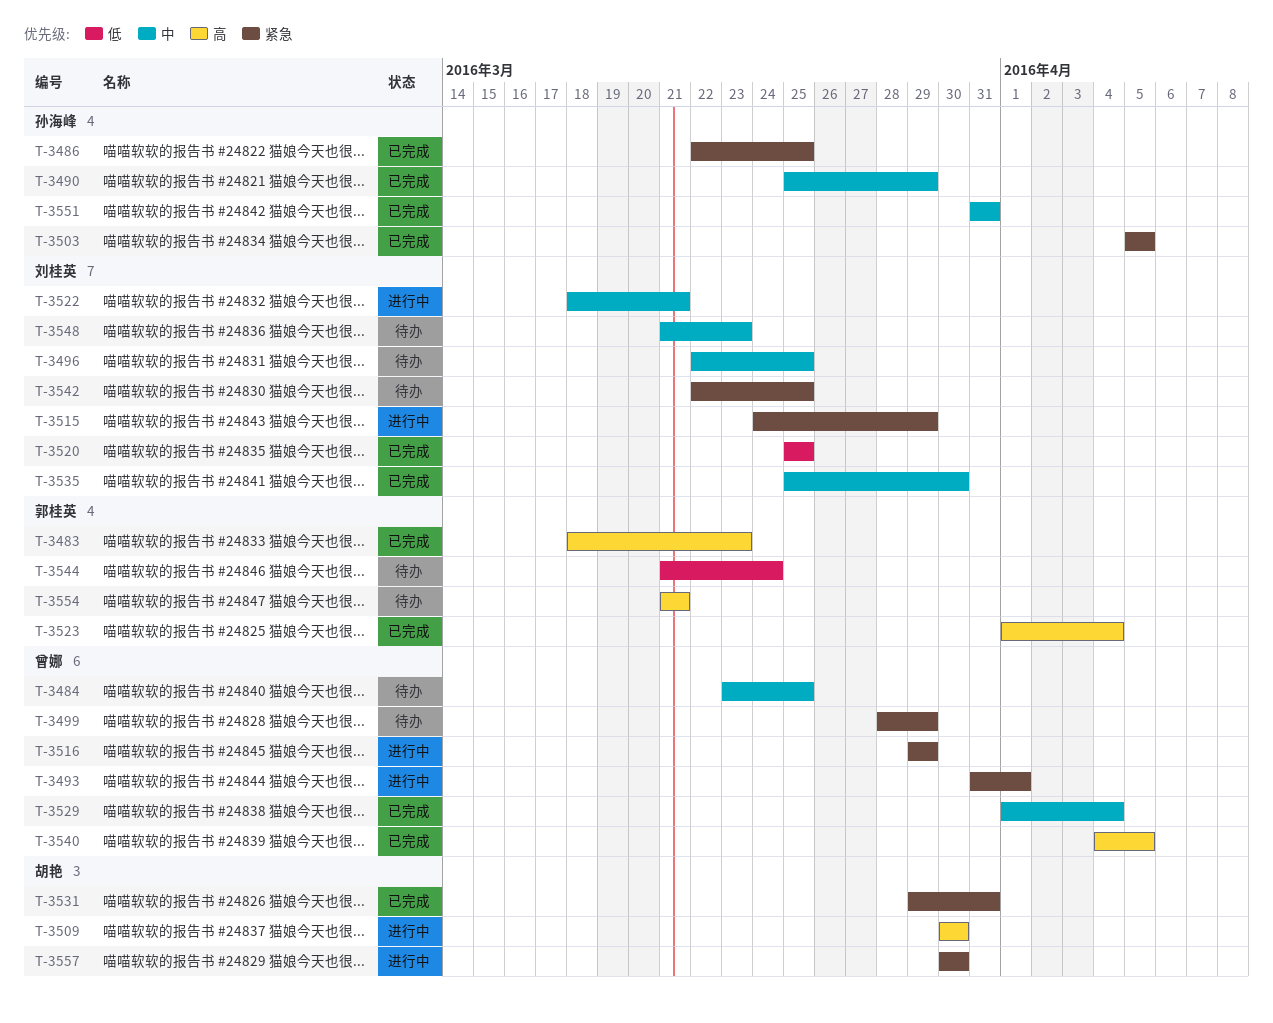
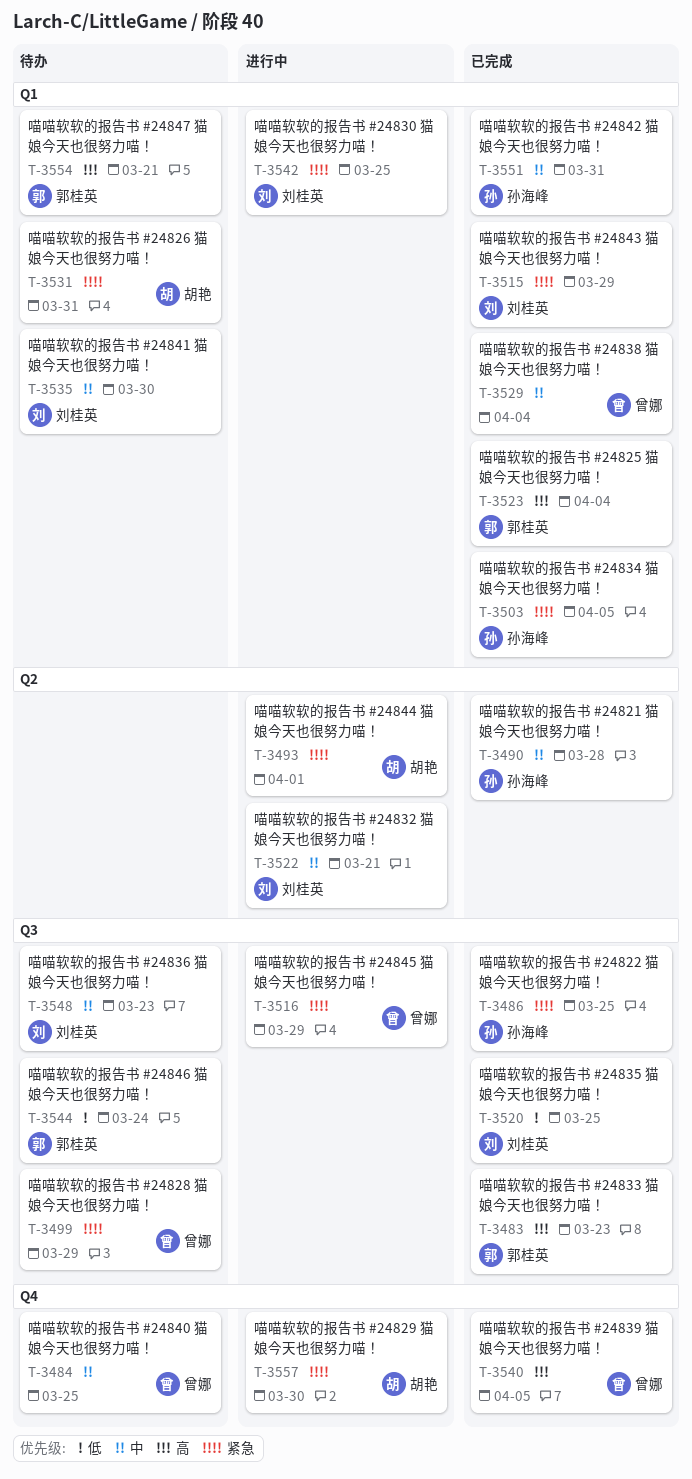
T-3490, due: Mar 29 -> Mar 28
T-3493, owner: 曾娜 -> 胡艳
T-3496: present -> none
T-3509: present -> none
T-3515, status: 进行中 -> 已完成
T-3531, status: 已完成 -> 待办
T-3535, status: 已完成 -> 待办
T-3542, status: 待办 -> 进行中

